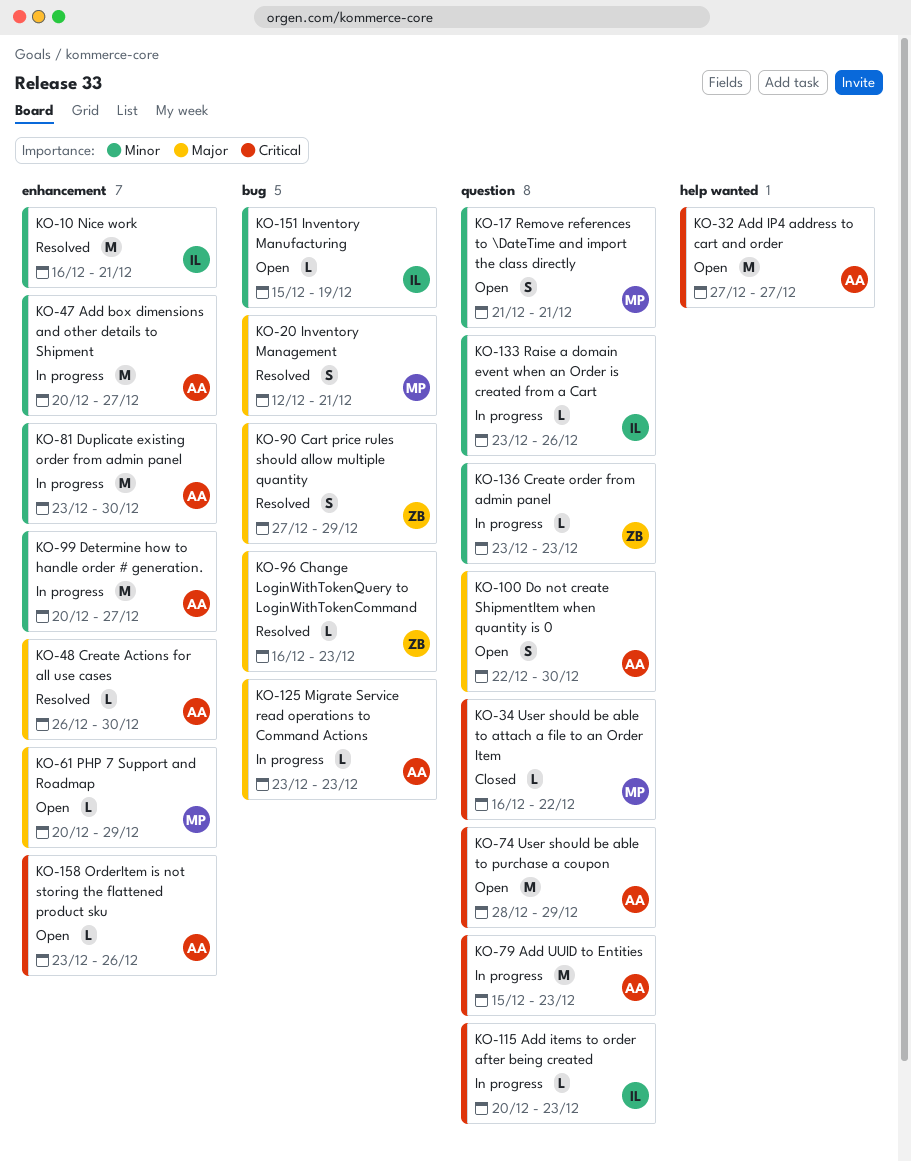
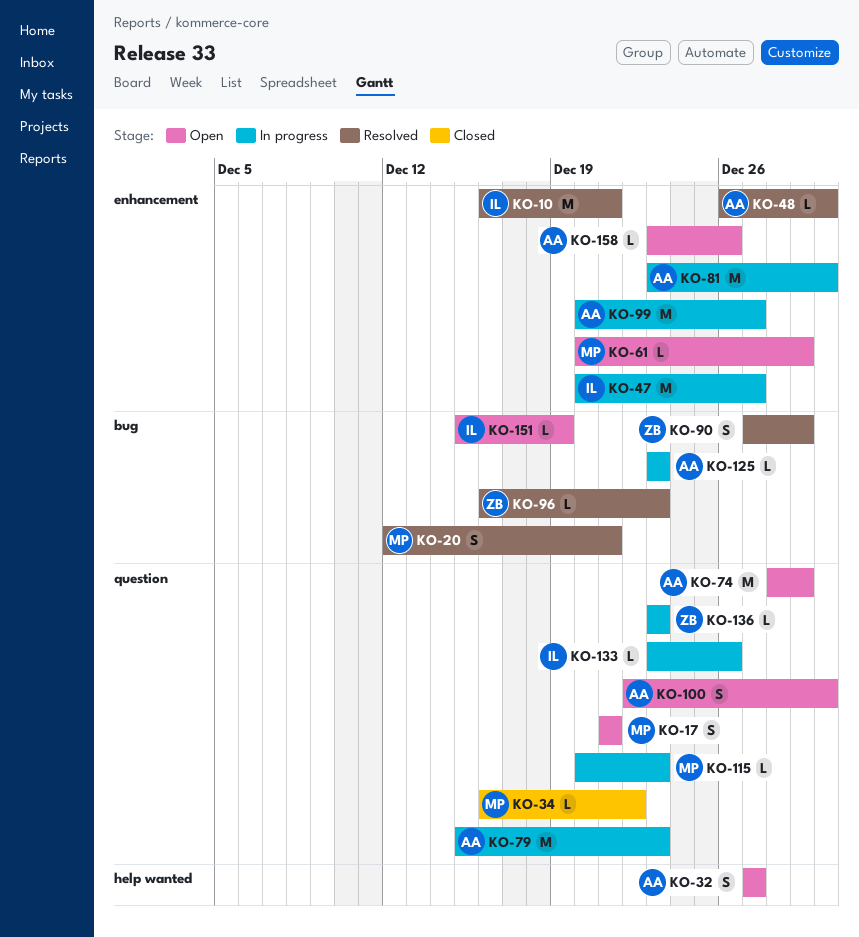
KO-32, estimate: M -> S
KO-47, owner: AA -> IL
KO-115, owner: IL -> MP

